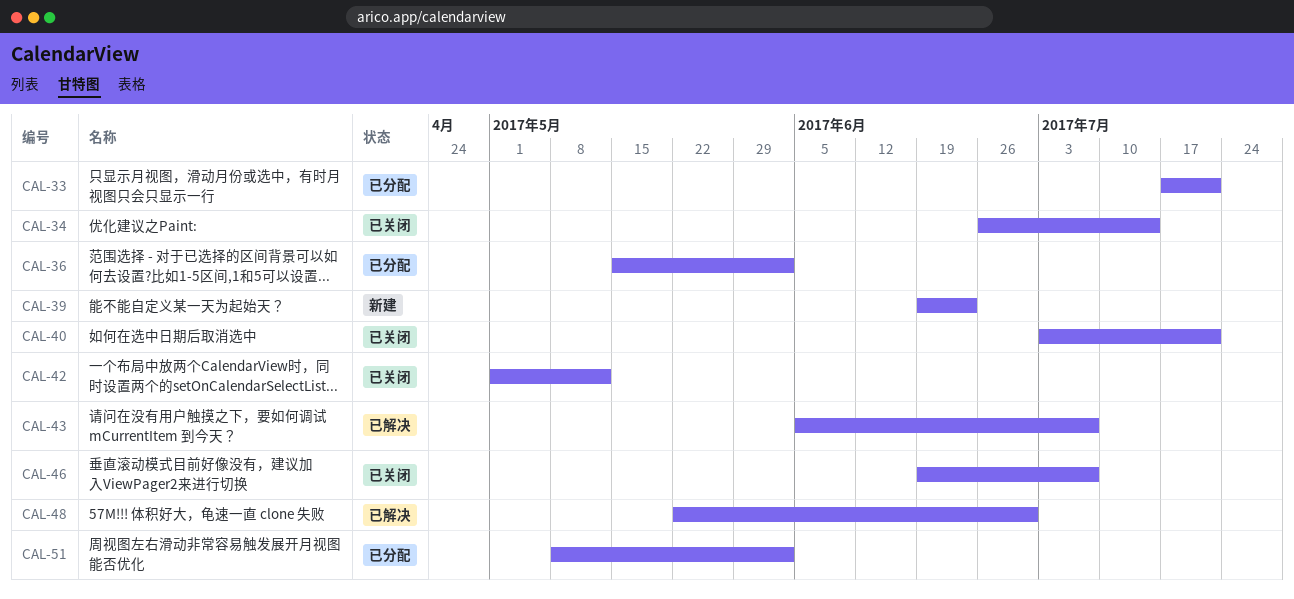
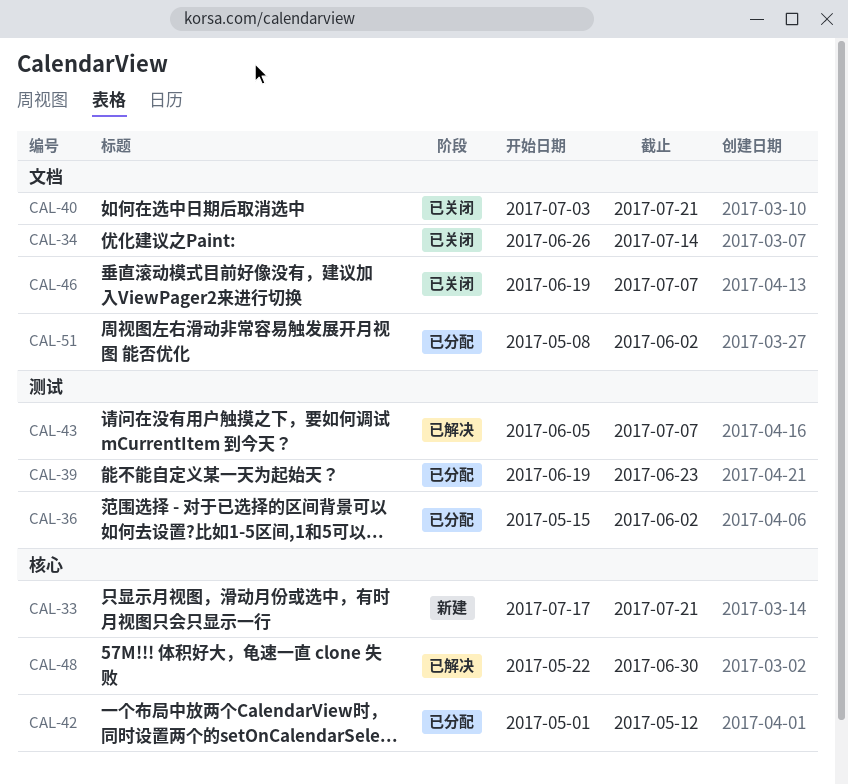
CAL-33, status: 已分配 -> 新建
CAL-39, status: 新建 -> 已分配
CAL-42, status: 已关闭 -> 已分配

